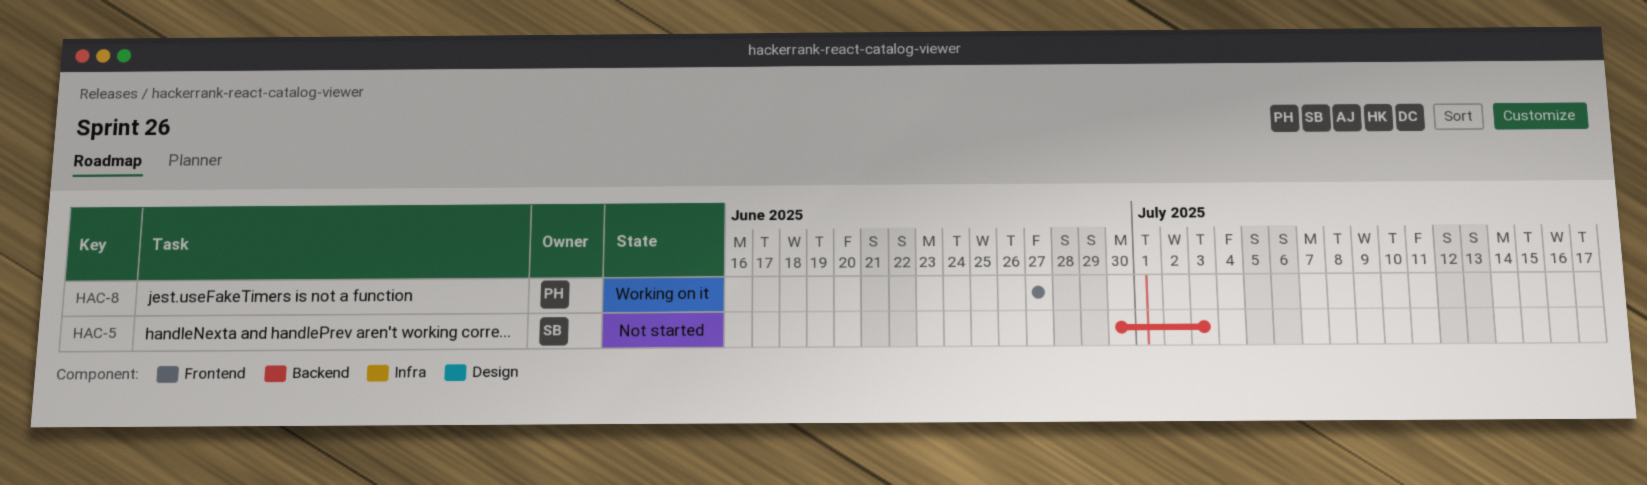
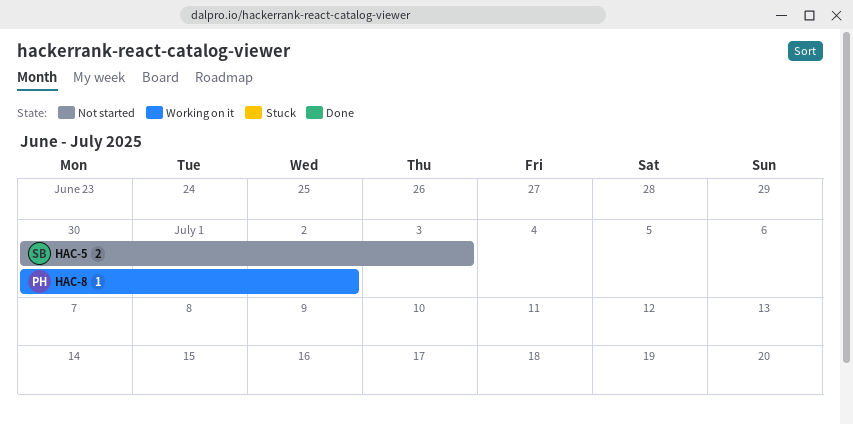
HAC-8, start: Jun 27 -> Jun 30
HAC-8, due: Jun 27 -> Jul 2

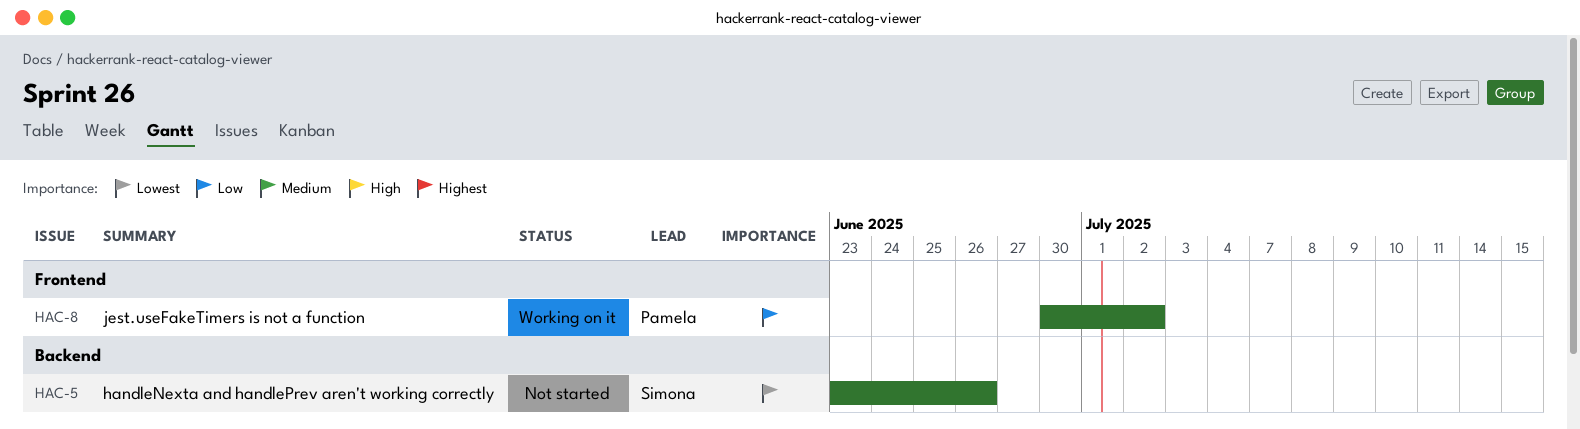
HAC-5, start: Jun 30 -> Jun 23
HAC-5, due: Jul 3 -> Jun 26

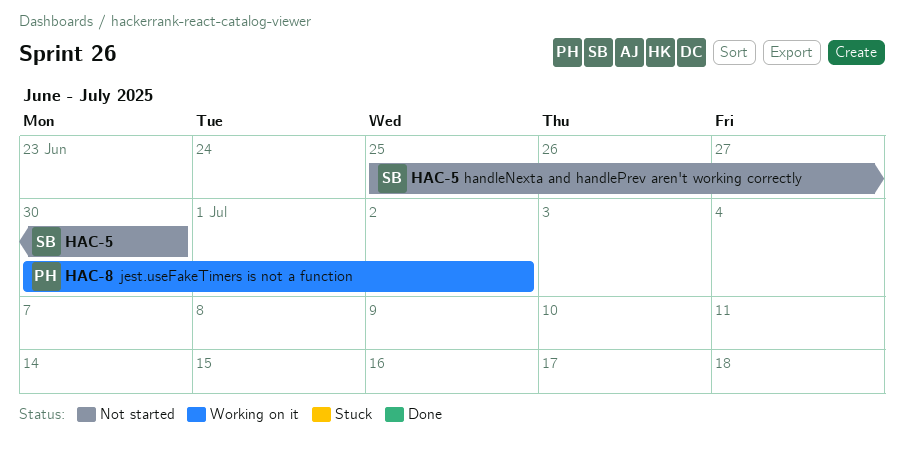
HAC-5, start: Jun 23 -> Jun 25
HAC-5, due: Jun 26 -> Jun 30

